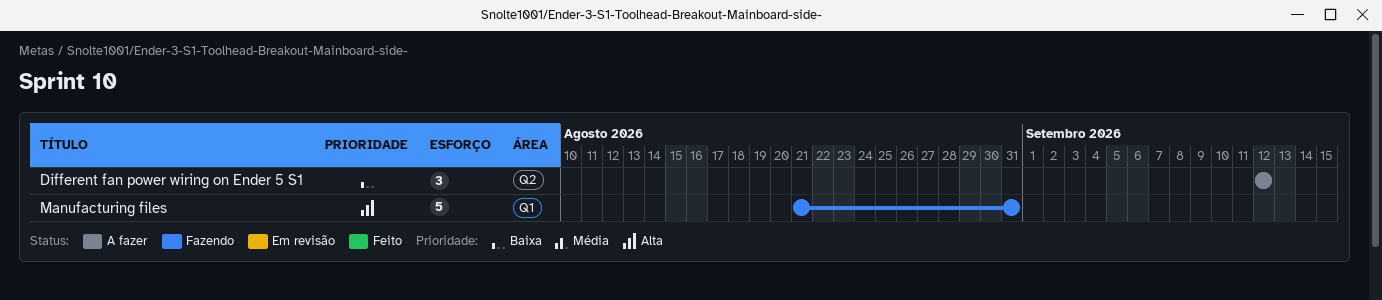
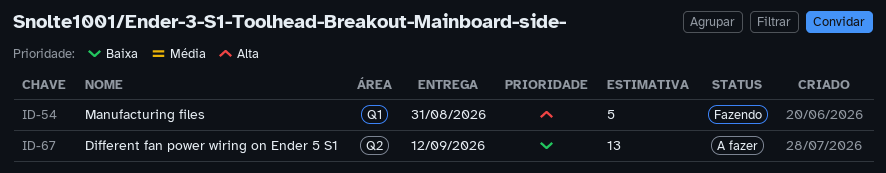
Different fan power wiring on Ender 5 S1, estimate: 3 -> 13

